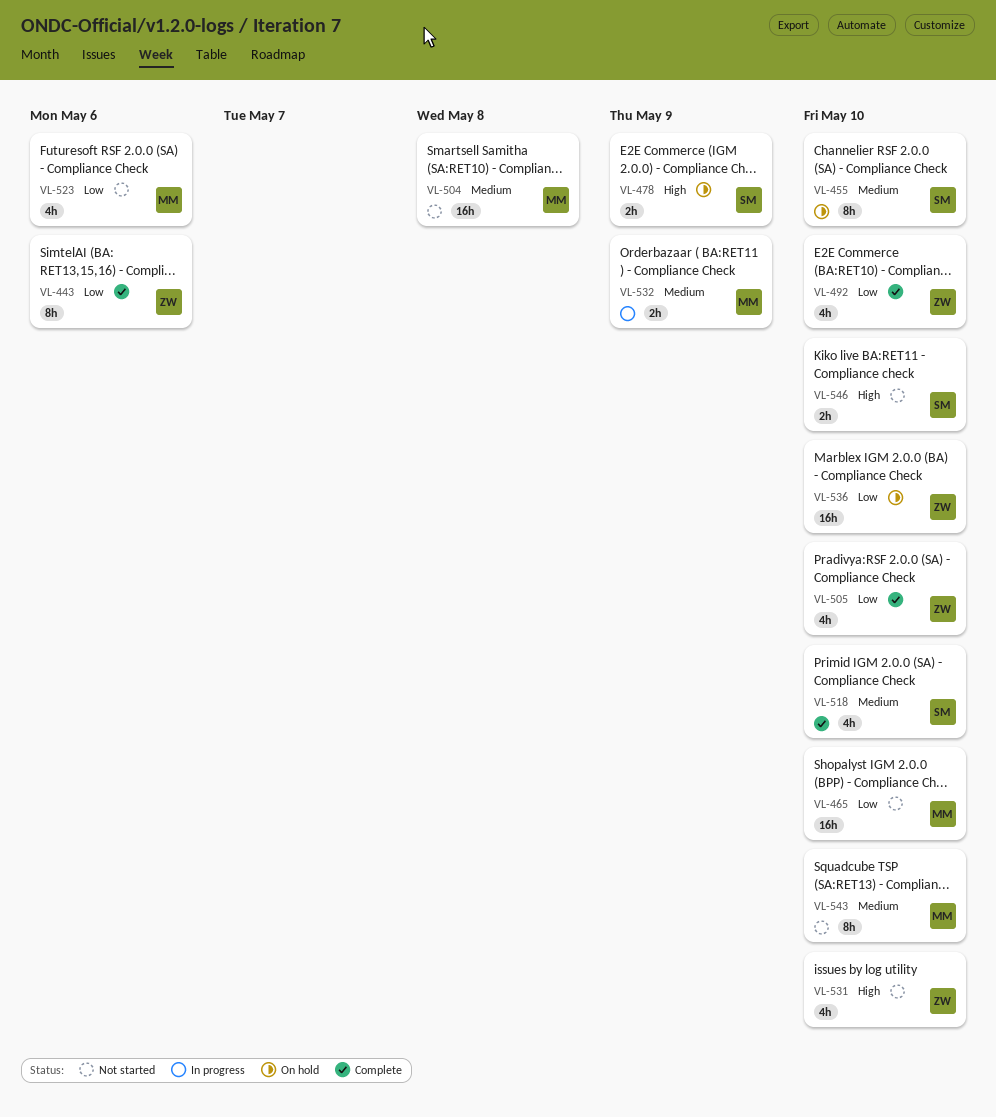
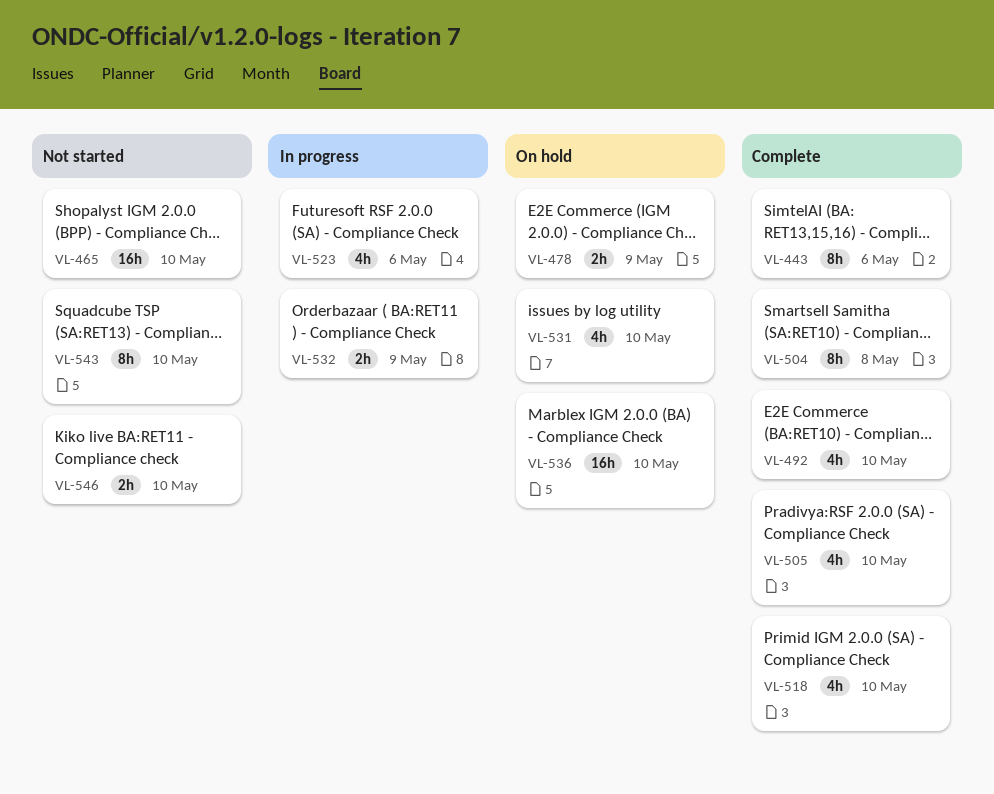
VL-455: present -> none
VL-504, status: Not started -> Complete
VL-504, estimate: 16h -> 8h
VL-523, status: Not started -> In progress
VL-531, status: Not started -> On hold

